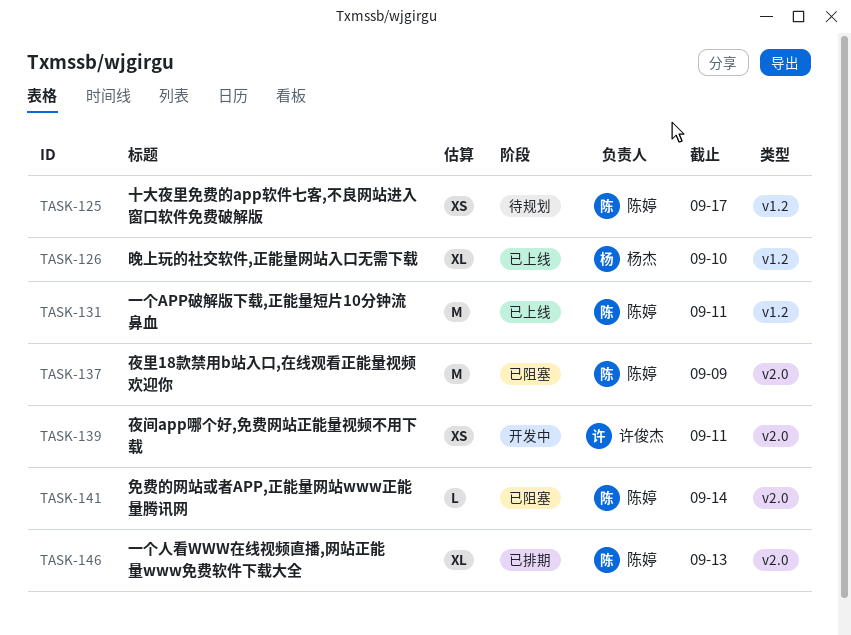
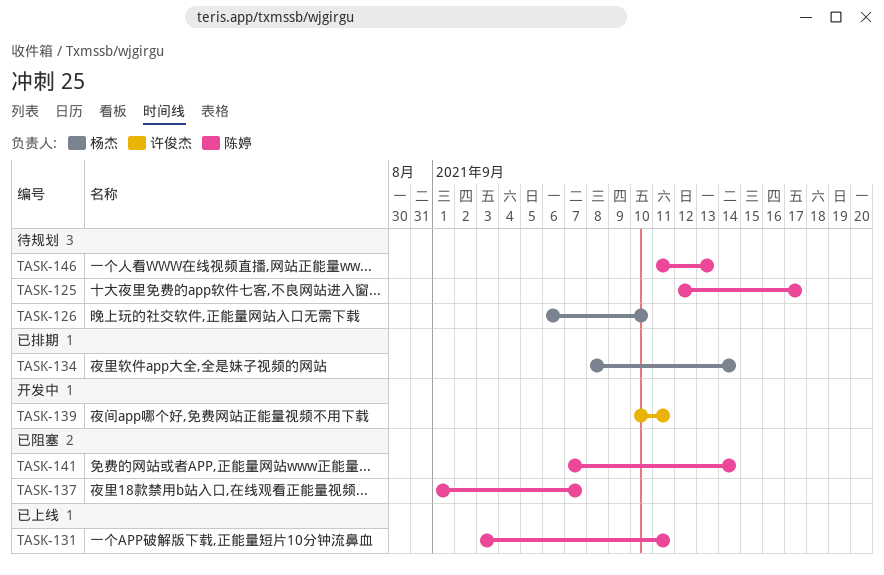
TASK-126, status: 已上线 -> 待规划
TASK-134: none -> present
TASK-137, due: Sep 9 -> Sep 7
TASK-146, status: 已排期 -> 待规划

